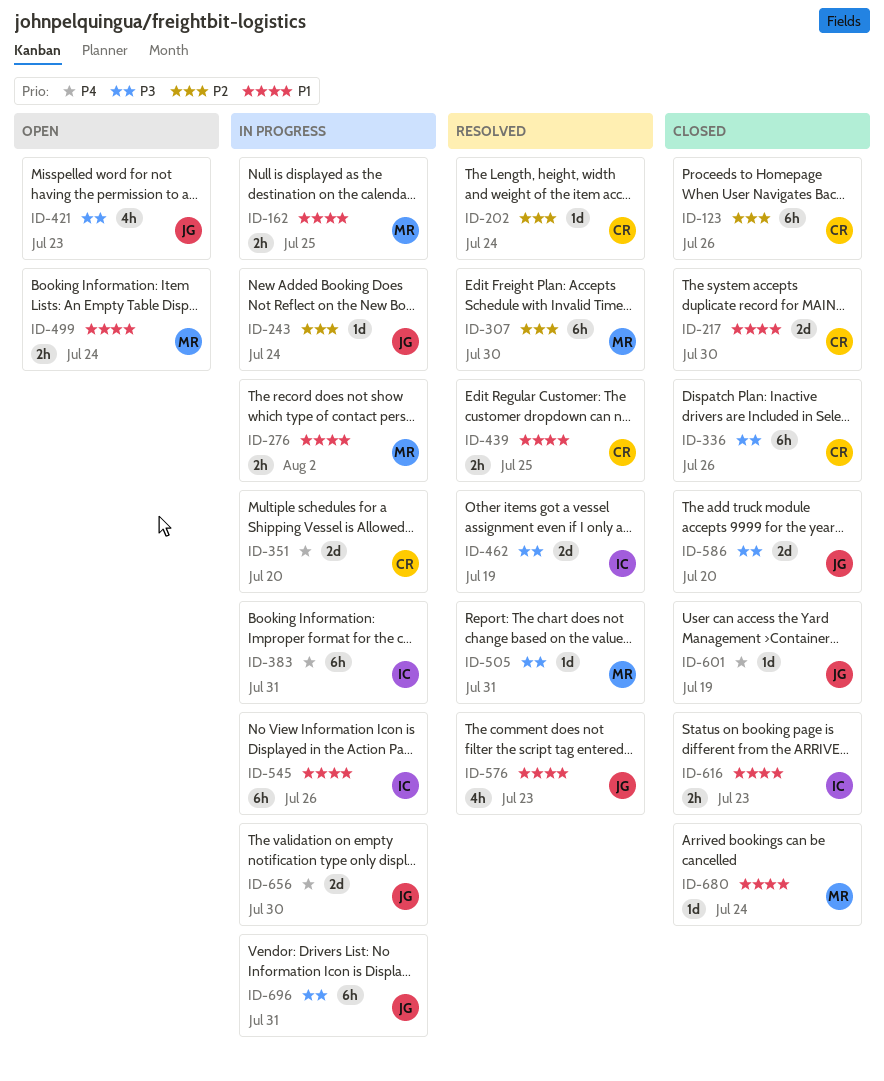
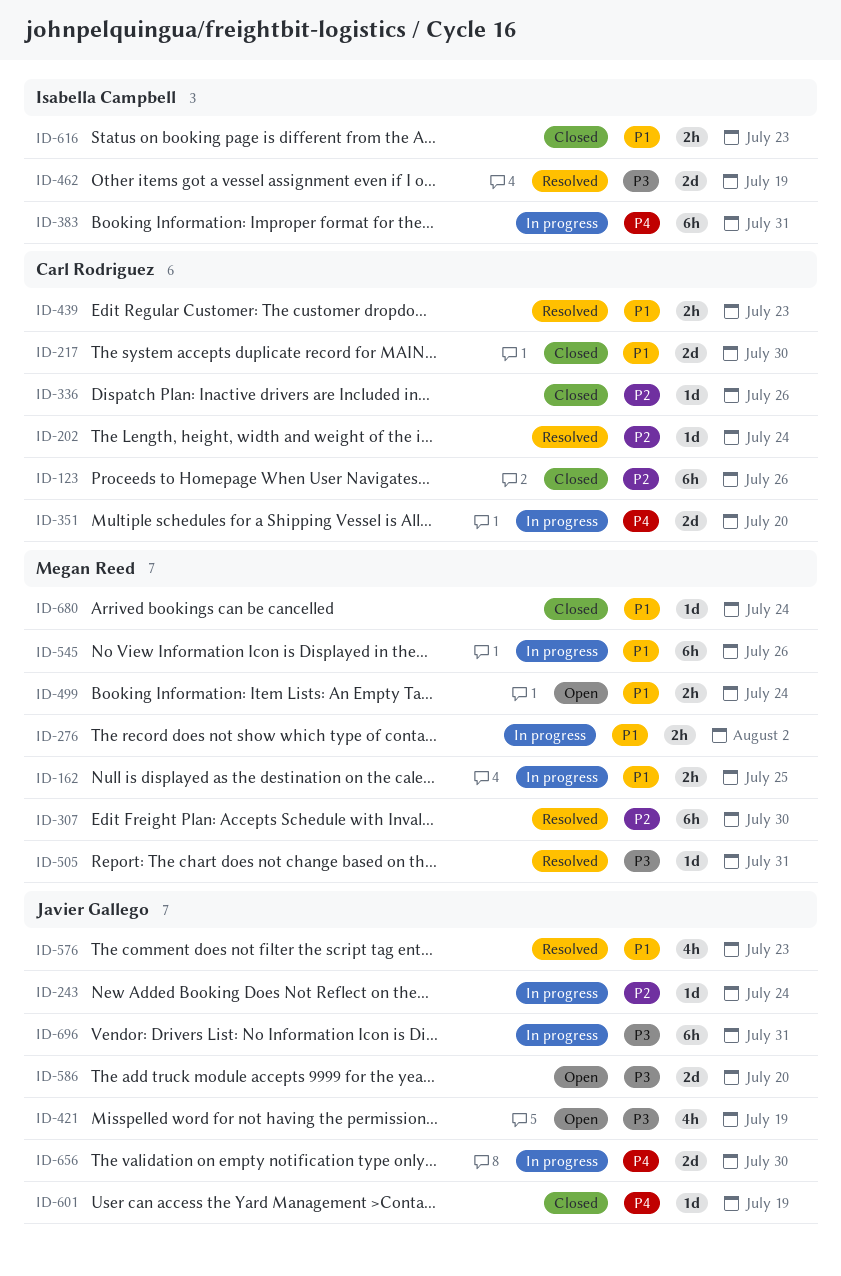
ID-336, priority: P3 -> P2
ID-336, estimate: 6h -> 1d
ID-421, due: Jul 23 -> Jul 19
ID-439, due: Jul 25 -> Jul 23
ID-545, owner: Isabella Campbell -> Megan Reed
ID-586, status: Closed -> Open

